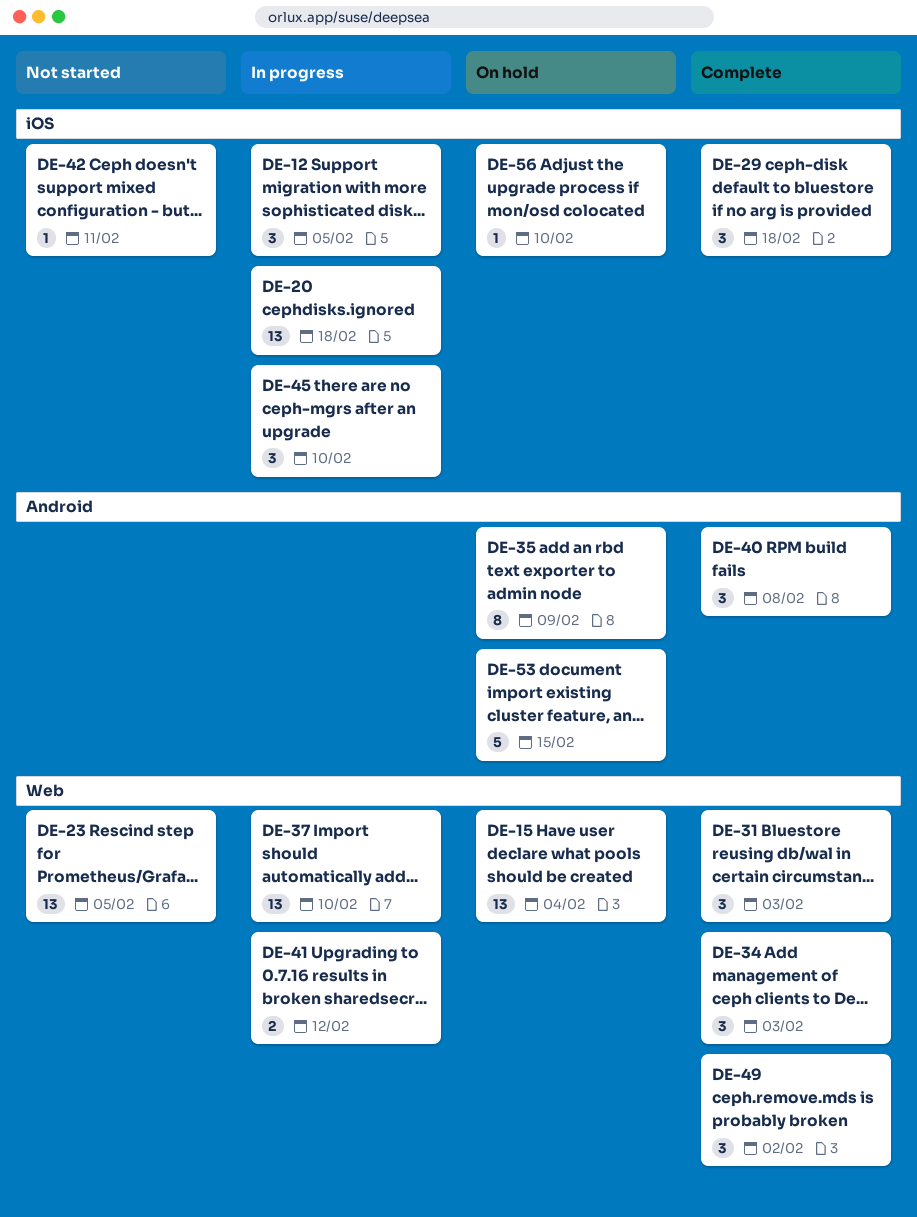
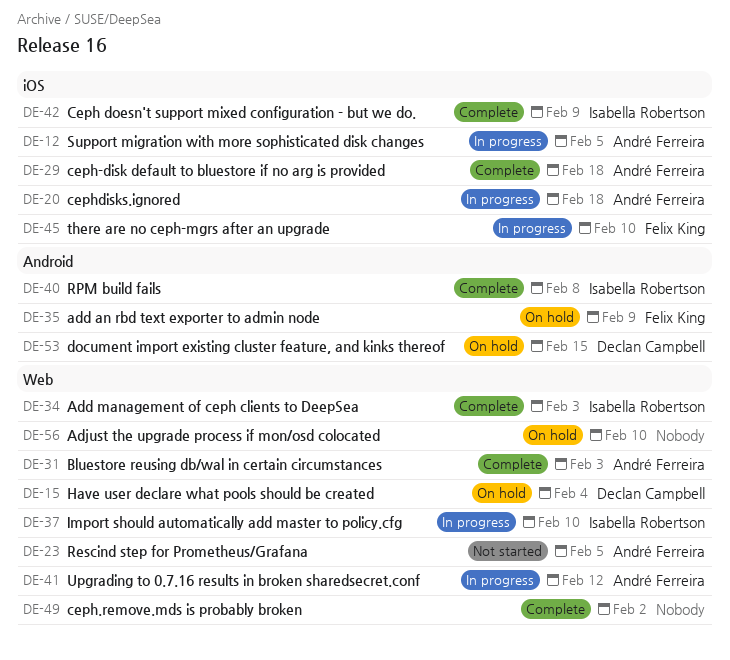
DE-42, status: Not started -> Complete
DE-42, due: Feb 11 -> Feb 9
DE-56, label: iOS -> Web

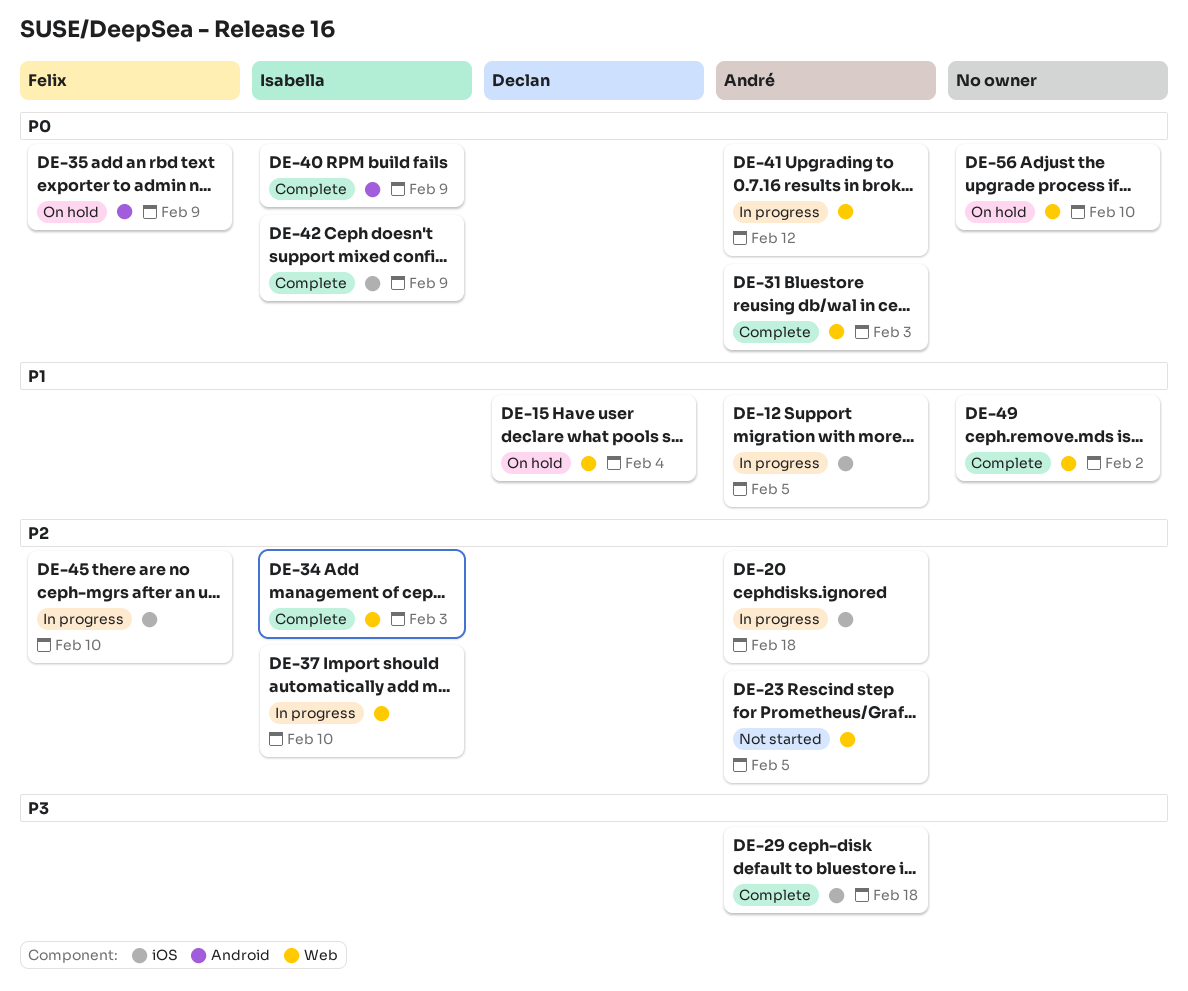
DE-40, due: Feb 8 -> Feb 9
DE-53: present -> none

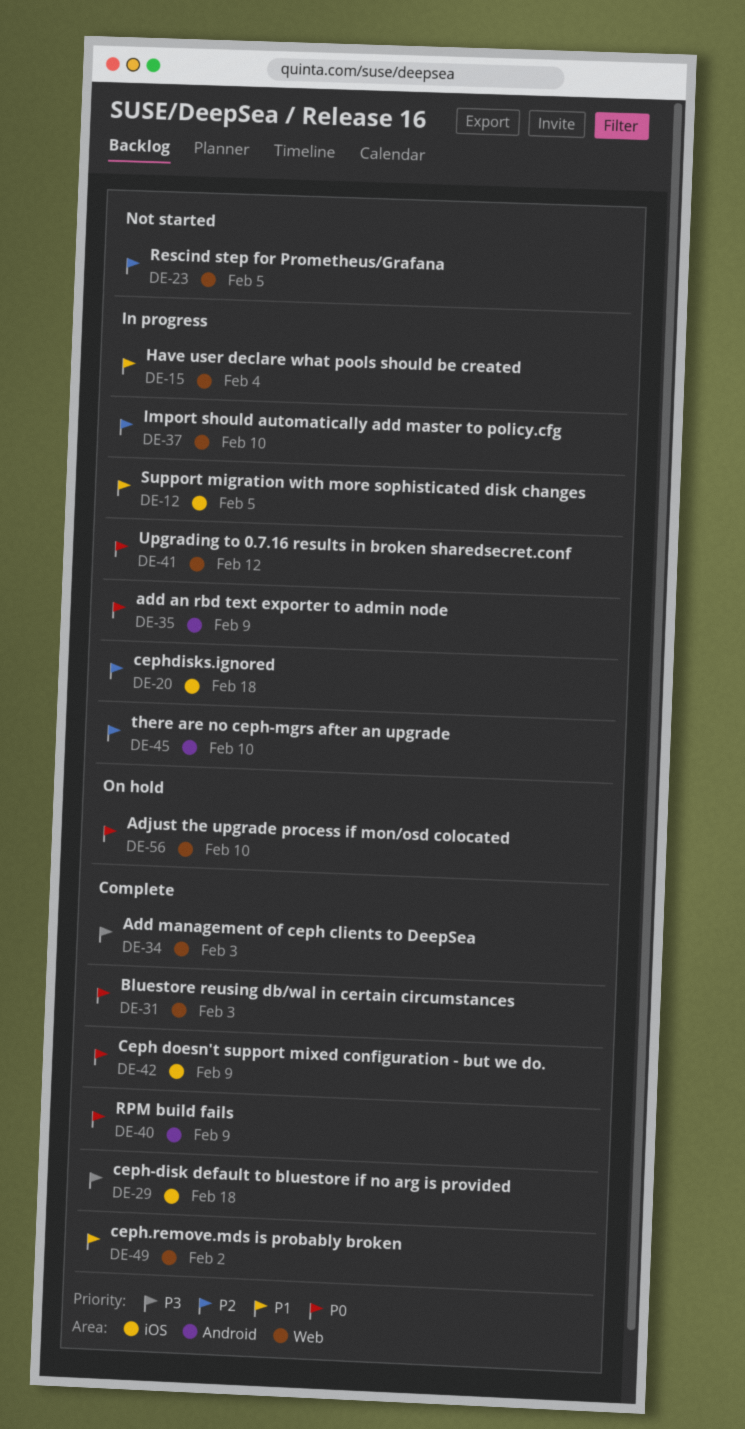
DE-15, status: On hold -> In progress
DE-34, priority: P2 -> P3
DE-35, status: On hold -> In progress
DE-45, label: iOS -> Android

